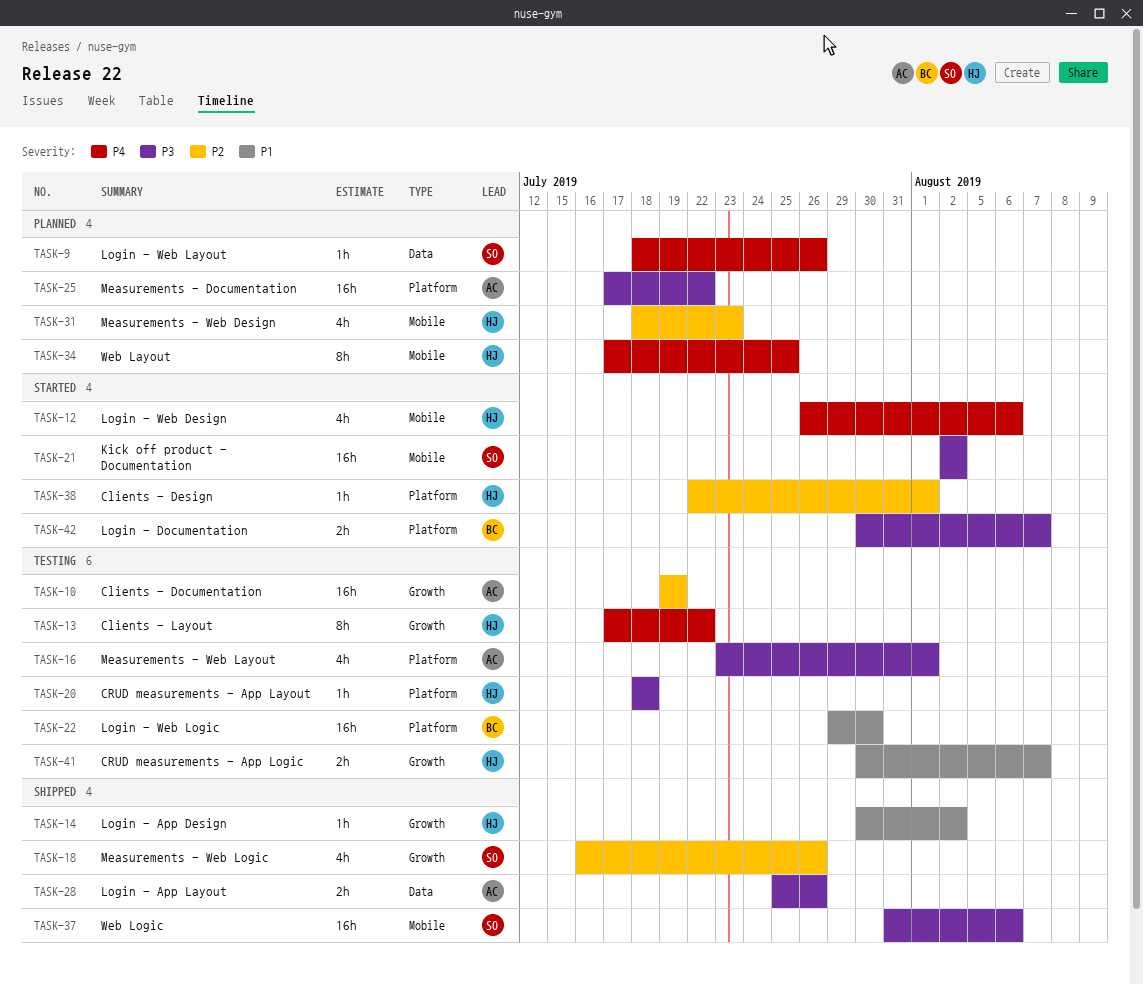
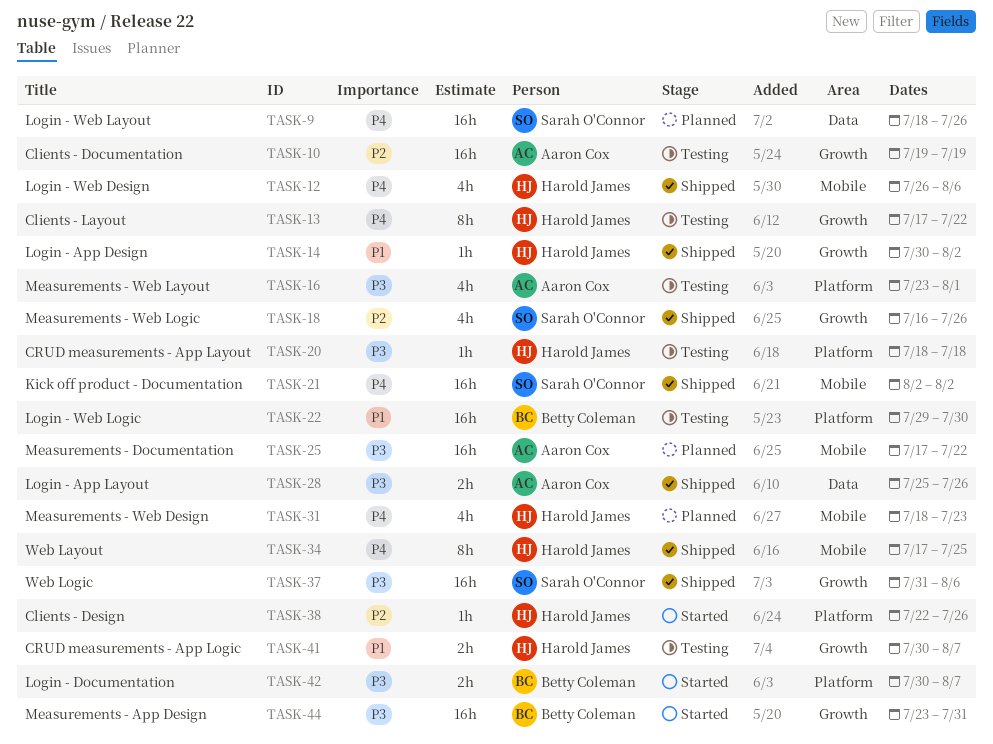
TASK-9, estimate: 1h -> 16h
TASK-12, status: Started -> Shipped
TASK-21, status: Started -> Shipped
TASK-21, priority: P3 -> P4
TASK-25, label: Platform -> Mobile
TASK-31, priority: P2 -> P4
TASK-34, status: Planned -> Shipped
TASK-37, label: Mobile -> Growth
TASK-38, due: Aug 1 -> Jul 26
TASK-44: none -> present

